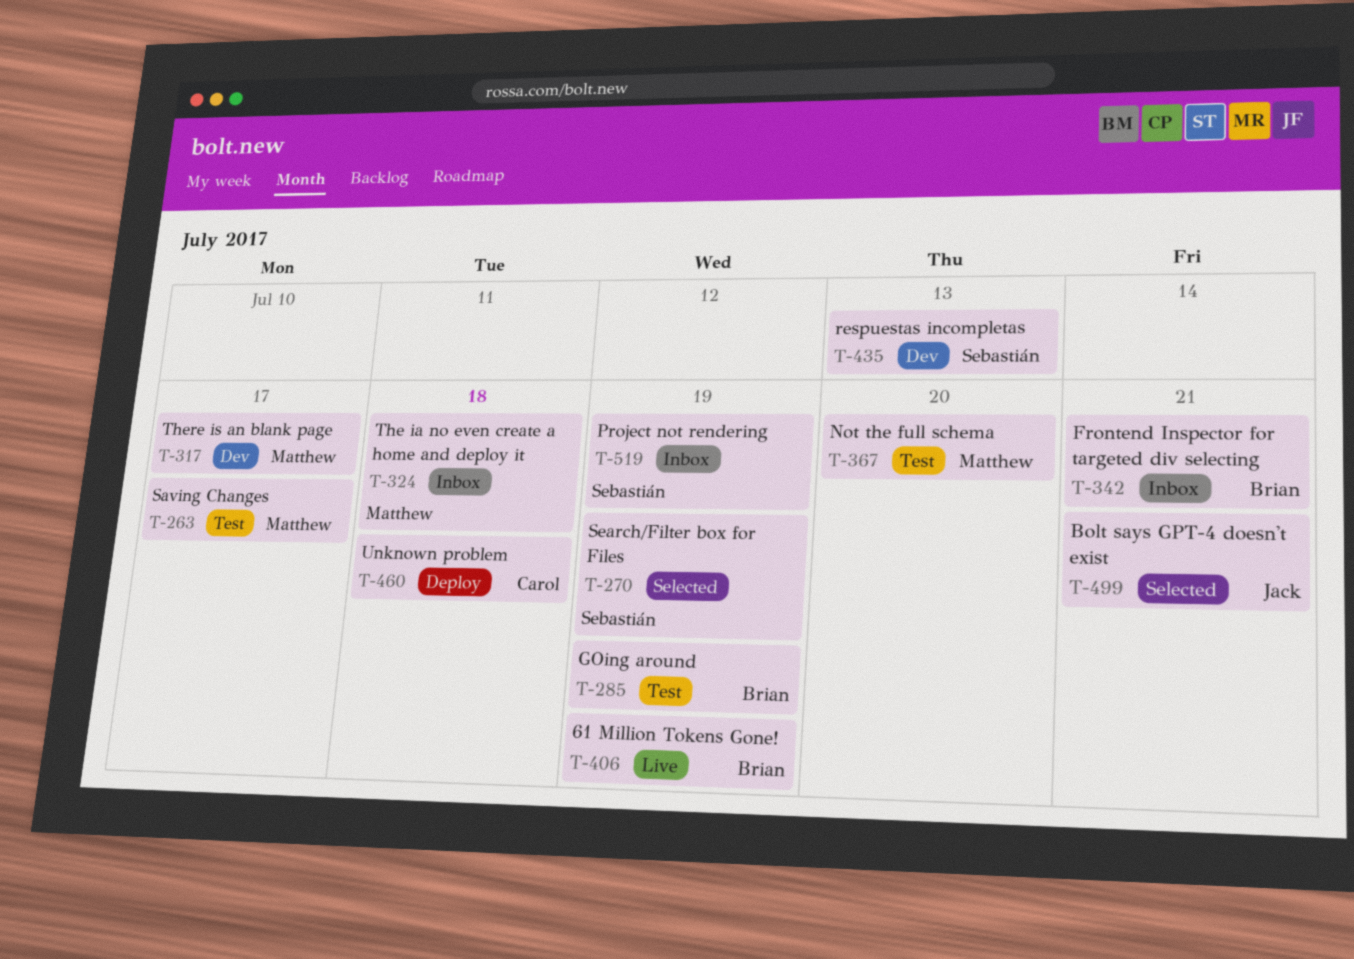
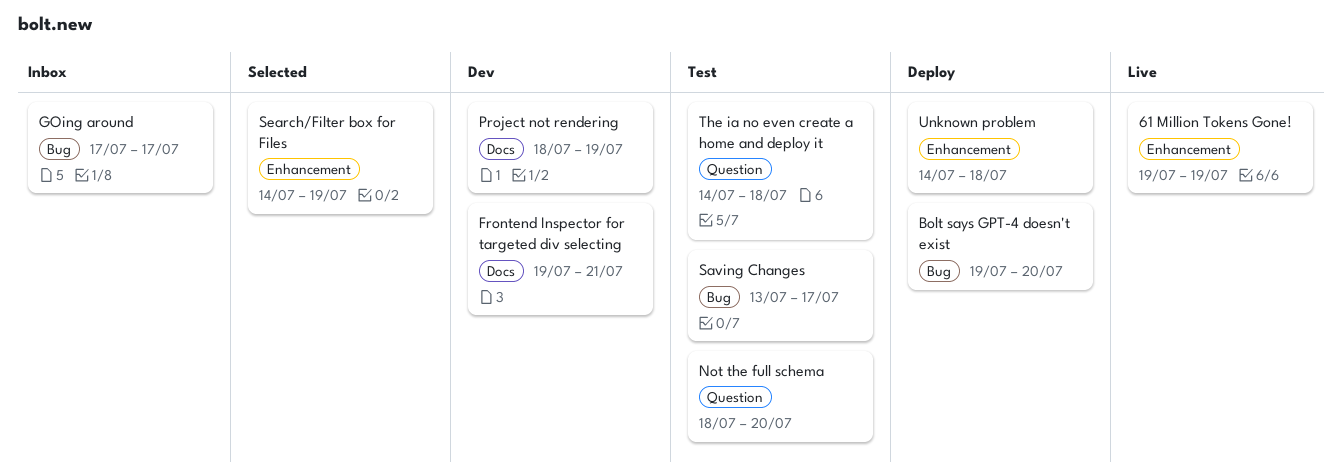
Bolt says GPT-4 doesn't exist, status: Selected -> Deploy
Bolt says GPT-4 doesn't exist, due: Jul 21 -> Jul 20
Frontend Inspector for targeted div selecting, status: Inbox -> Dev
GOing around, status: Test -> Inbox
GOing around, due: Jul 19 -> Jul 17
Project not rendering, status: Inbox -> Dev
respuestas incompletas: present -> none
The ia no even create a home and deploy it, status: Inbox -> Test
There is an blank page: present -> none

